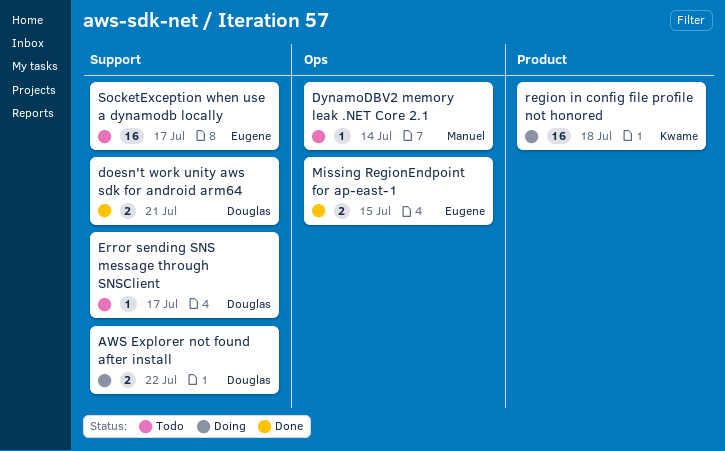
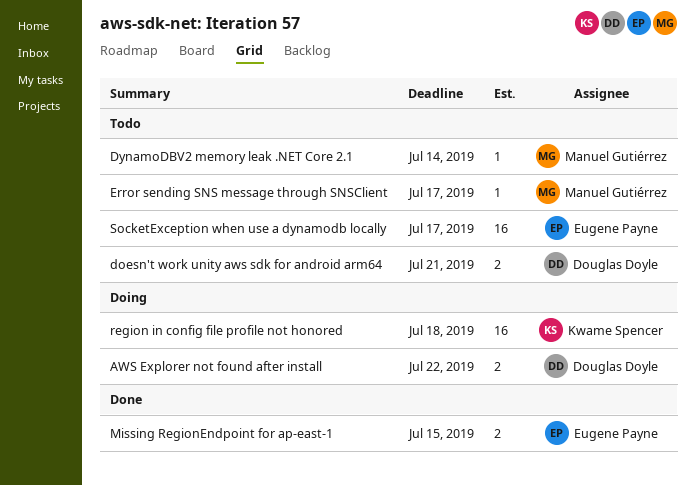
doesn't work unity aws sdk for android arm64, status: Done -> Todo
Error sending SNS message through SNSClient, owner: Douglas Doyle -> Manuel Gutiérrez

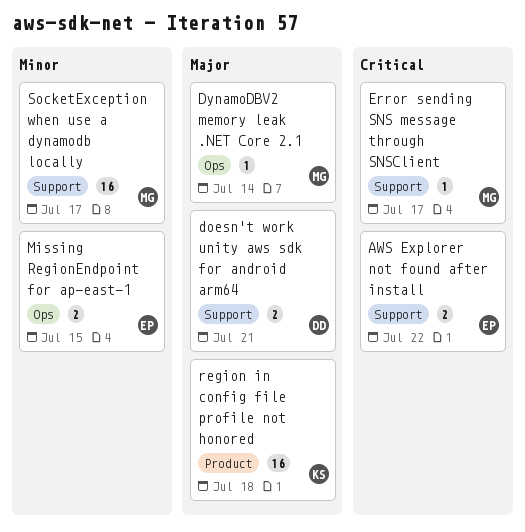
AWS Explorer not found after install, owner: Douglas Doyle -> Eugene Payne
SocketException when use a dynamodb locally, owner: Eugene Payne -> Manuel Gutiérrez

